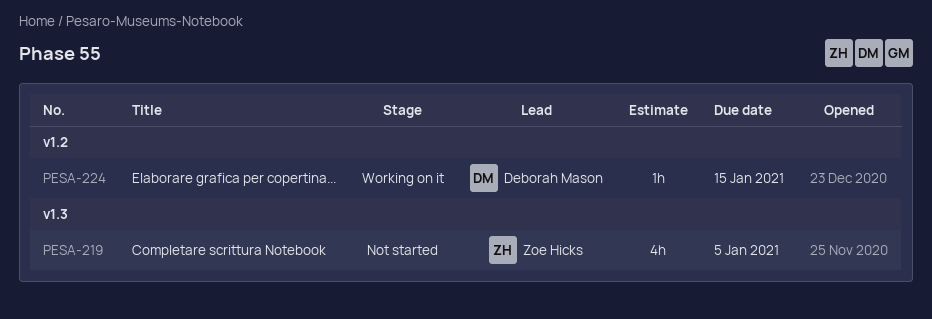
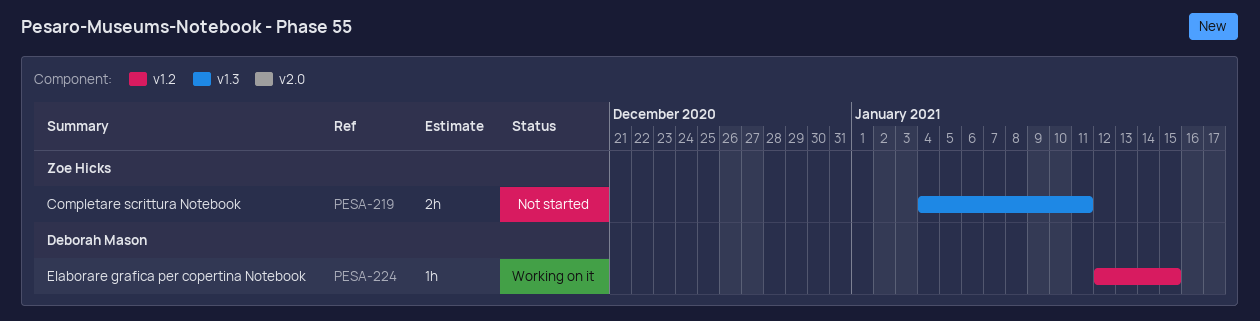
PESA-219, estimate: 4h -> 2h
PESA-219, due: Jan 5 -> Jan 11

